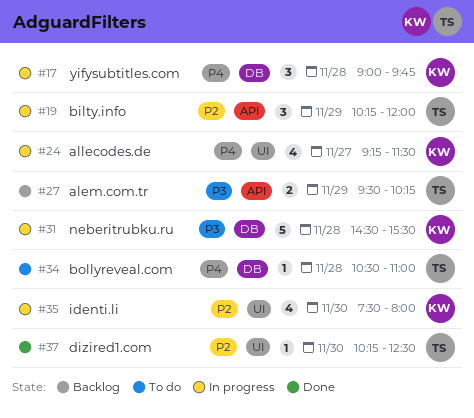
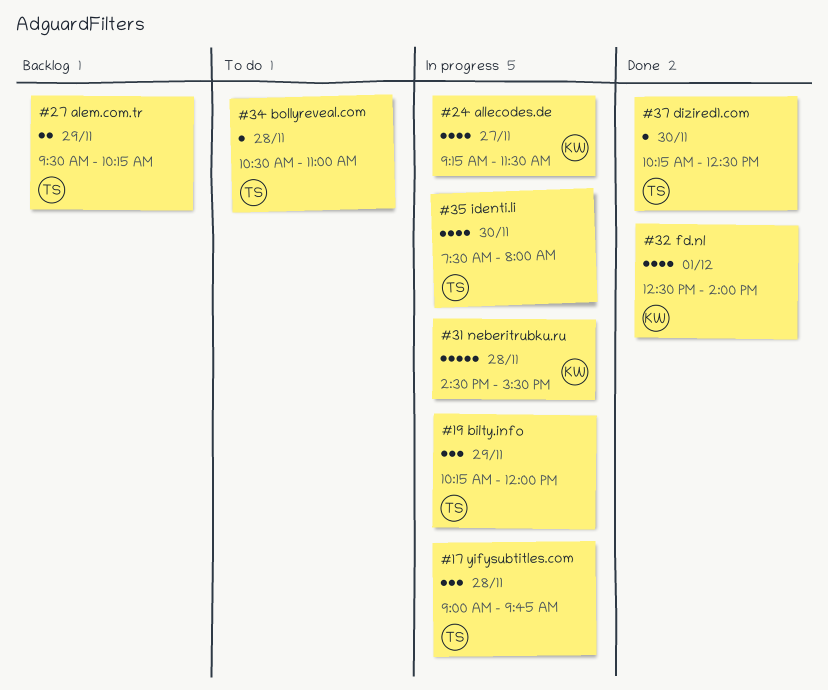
#17, owner: KW -> TS
#32: none -> present
#35, owner: KW -> TS

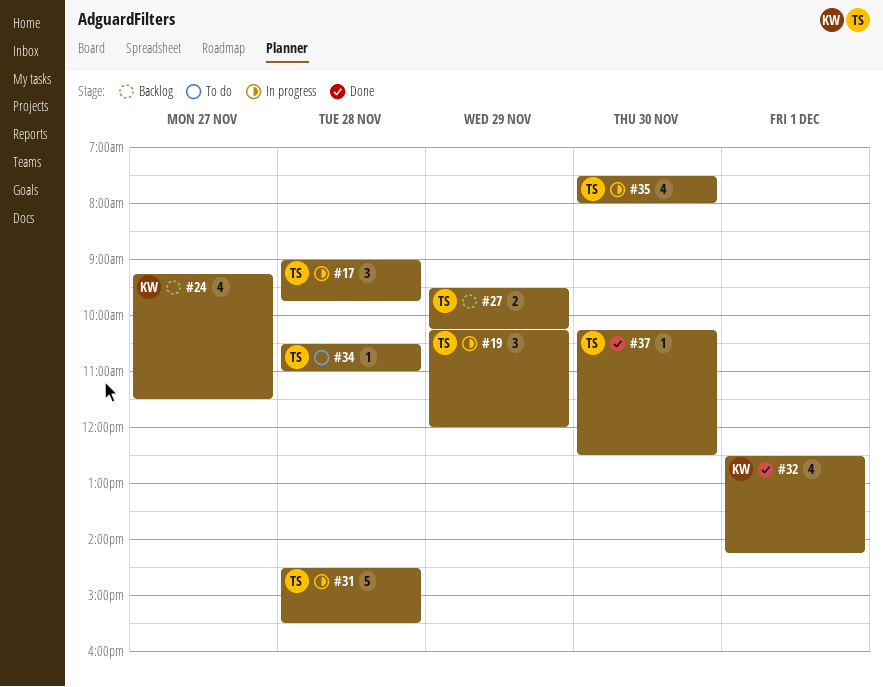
#24, status: In progress -> Backlog
#31, owner: KW -> TS
#32, ends: 14:00 -> 14:15

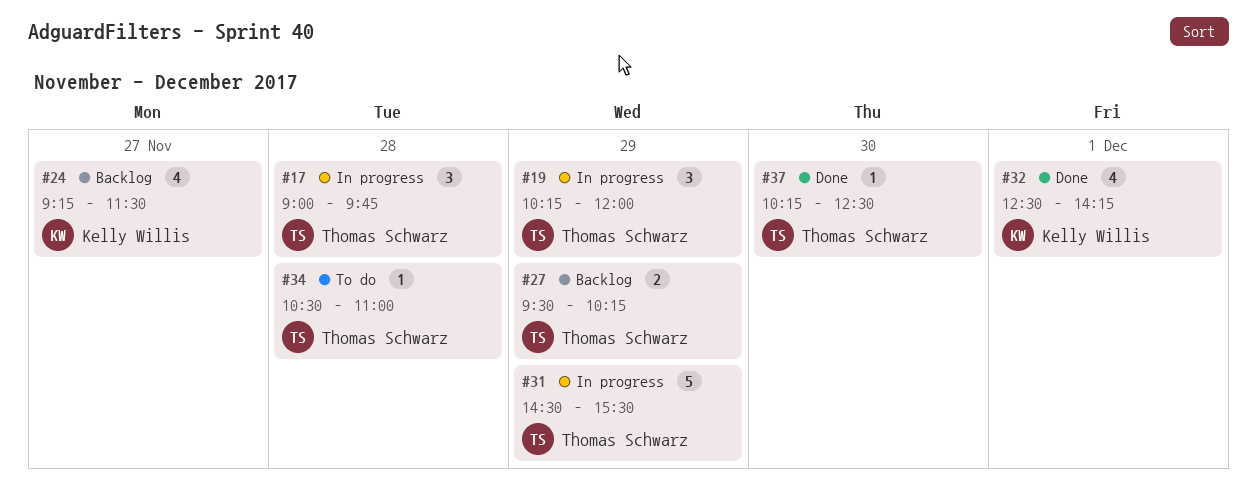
#31, day: Nov 28 -> Nov 29
#35: present -> none

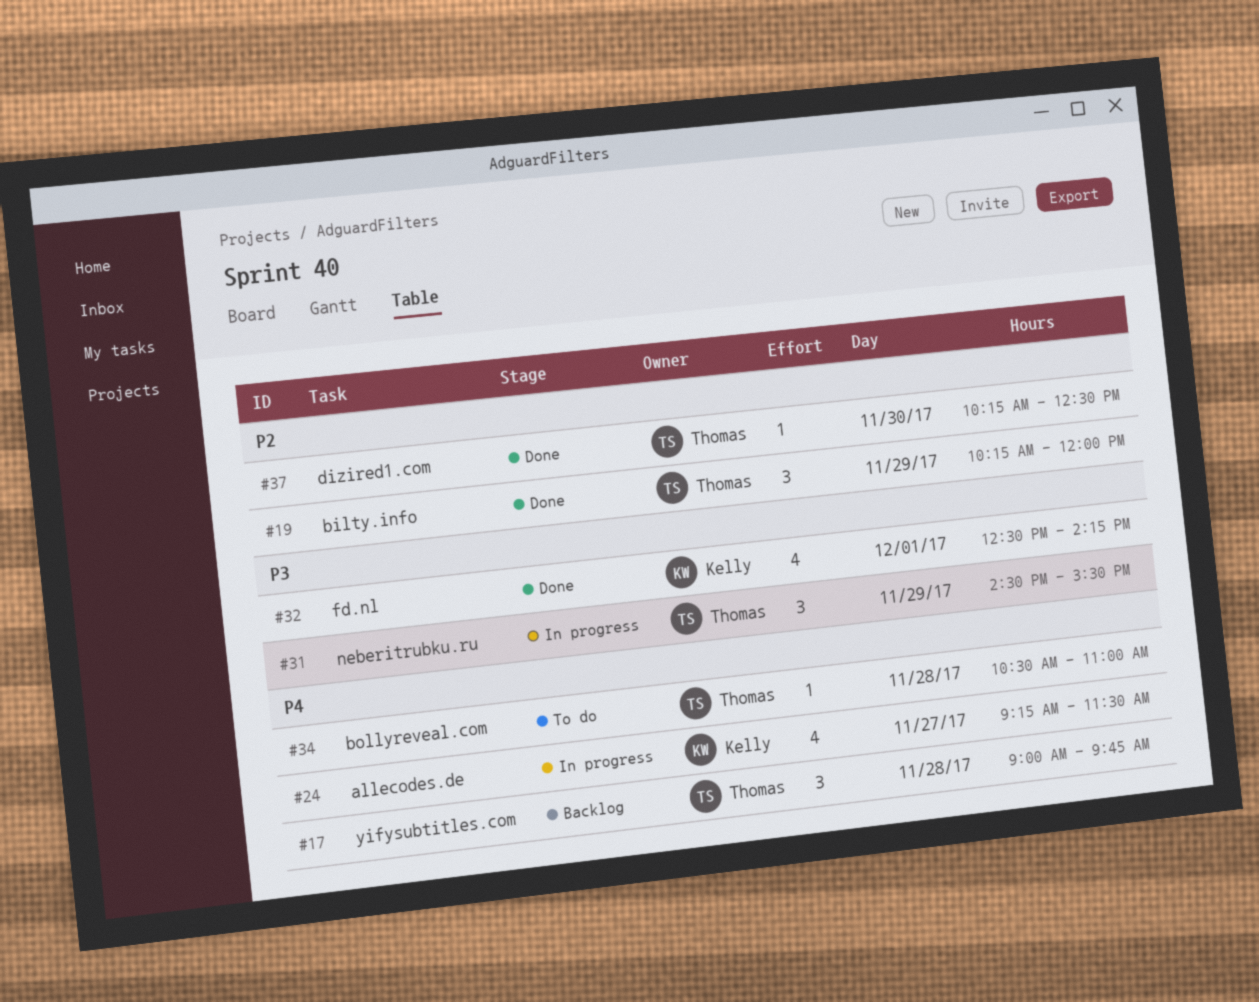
#17, status: In progress -> Backlog
#19, status: In progress -> Done
#24, status: Backlog -> In progress
#27: present -> none
#31, estimate: 5 -> 3

